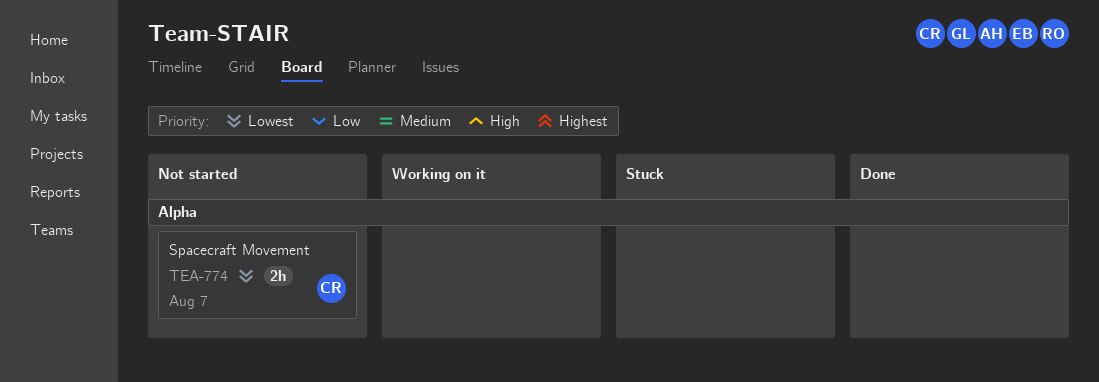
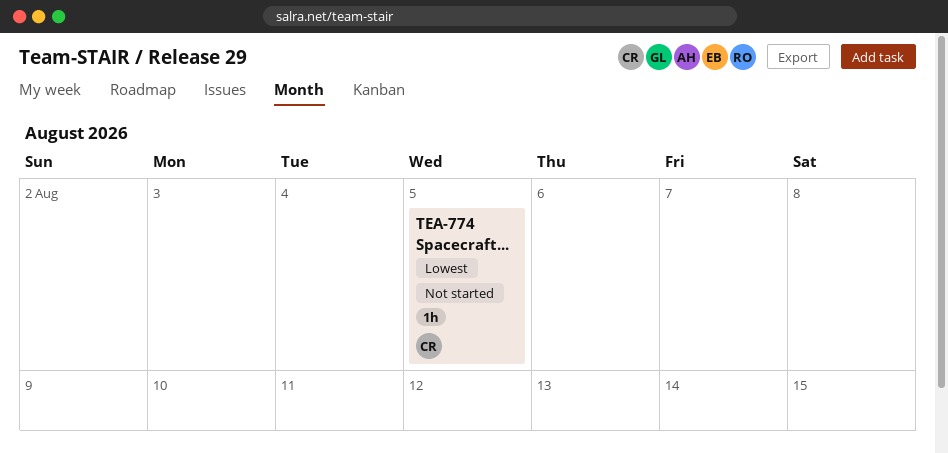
TEA-774, estimate: 2h -> 1h
TEA-774, due: Aug 7 -> Aug 5

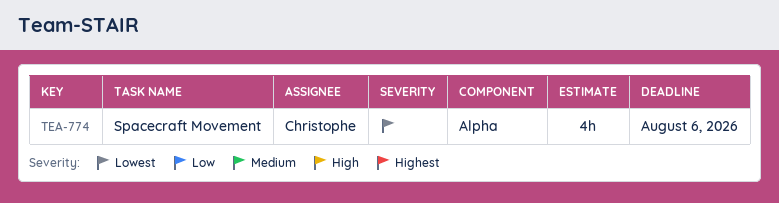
TEA-774, estimate: 1h -> 4h
TEA-774, due: Aug 5 -> Aug 6

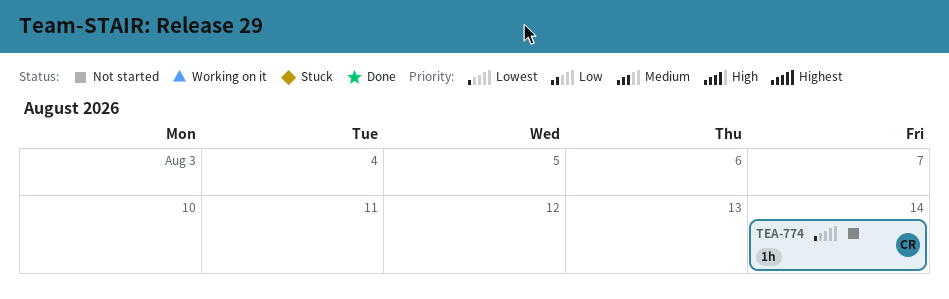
TEA-774, estimate: 4h -> 1h
TEA-774, due: Aug 6 -> Aug 14

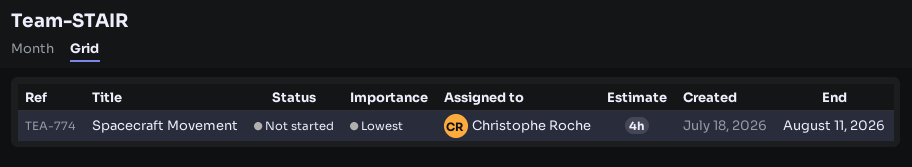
TEA-774, estimate: 1h -> 4h
TEA-774, due: Aug 14 -> Aug 11

